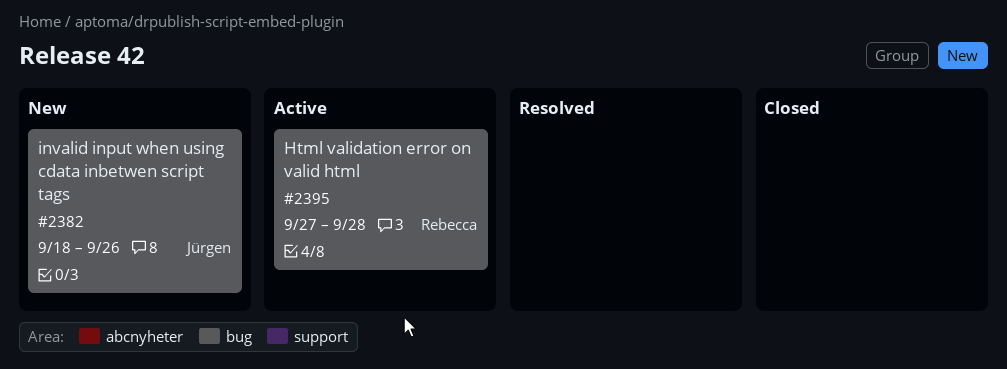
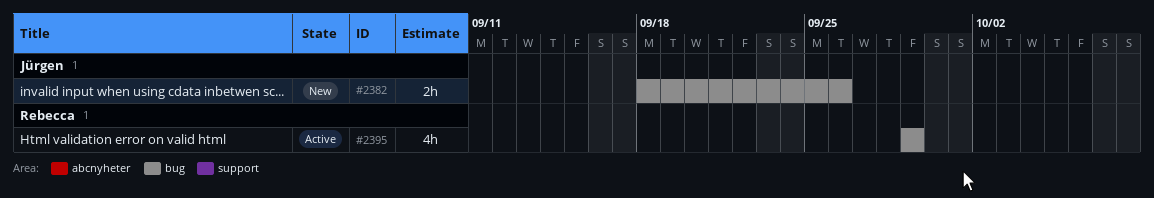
#2395, start: Sep 27 -> Sep 29
#2395, due: Sep 28 -> Sep 29

